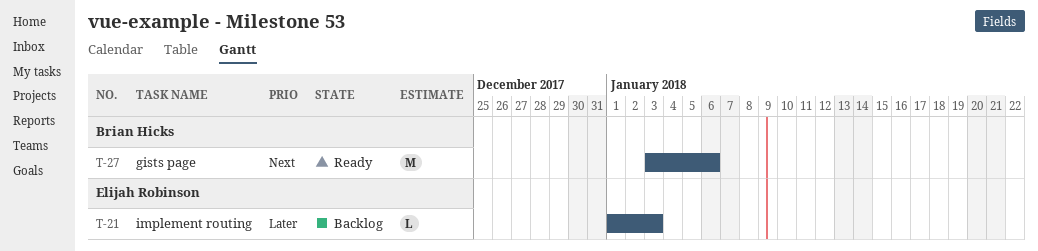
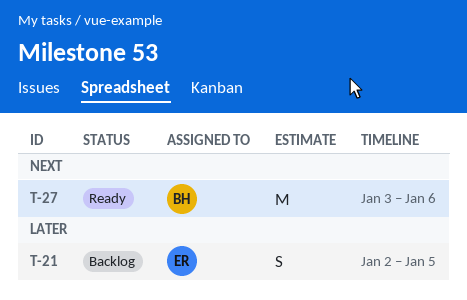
T-21, estimate: L -> S
T-21, start: Jan 1 -> Jan 2
T-21, due: Jan 3 -> Jan 5

